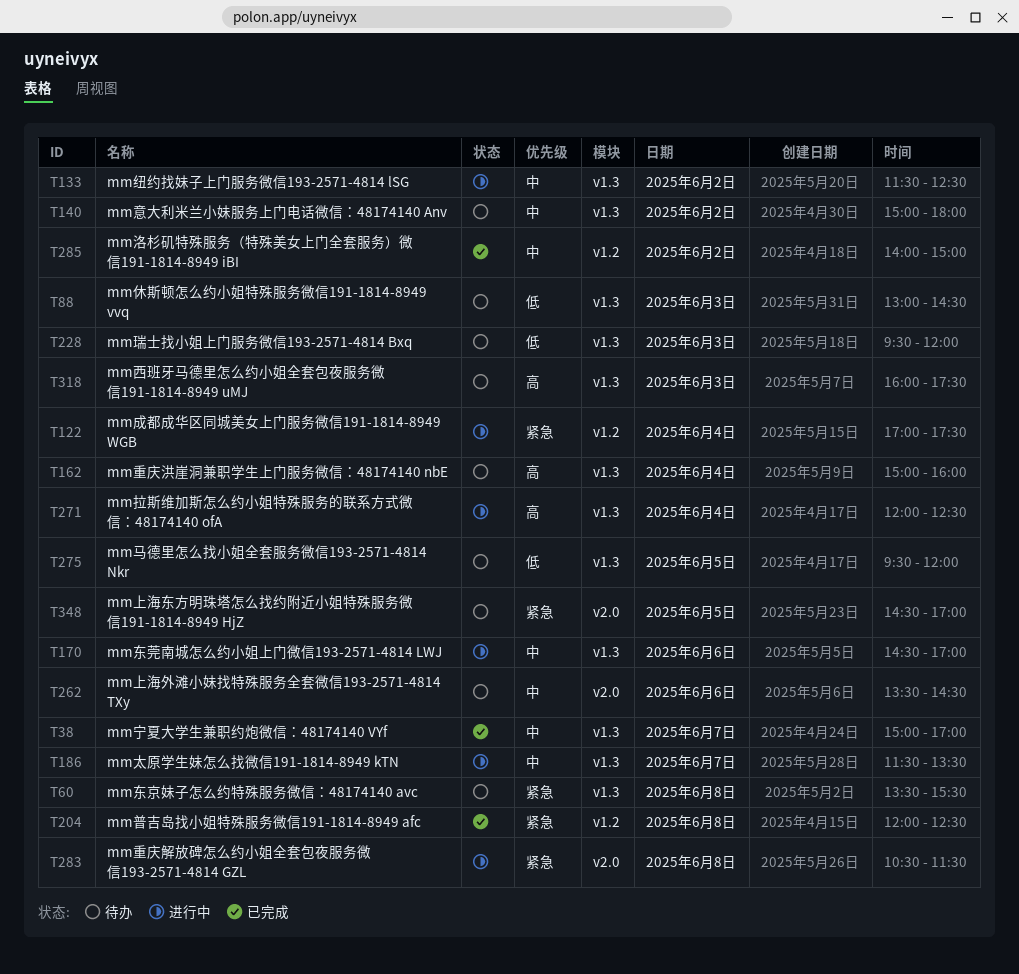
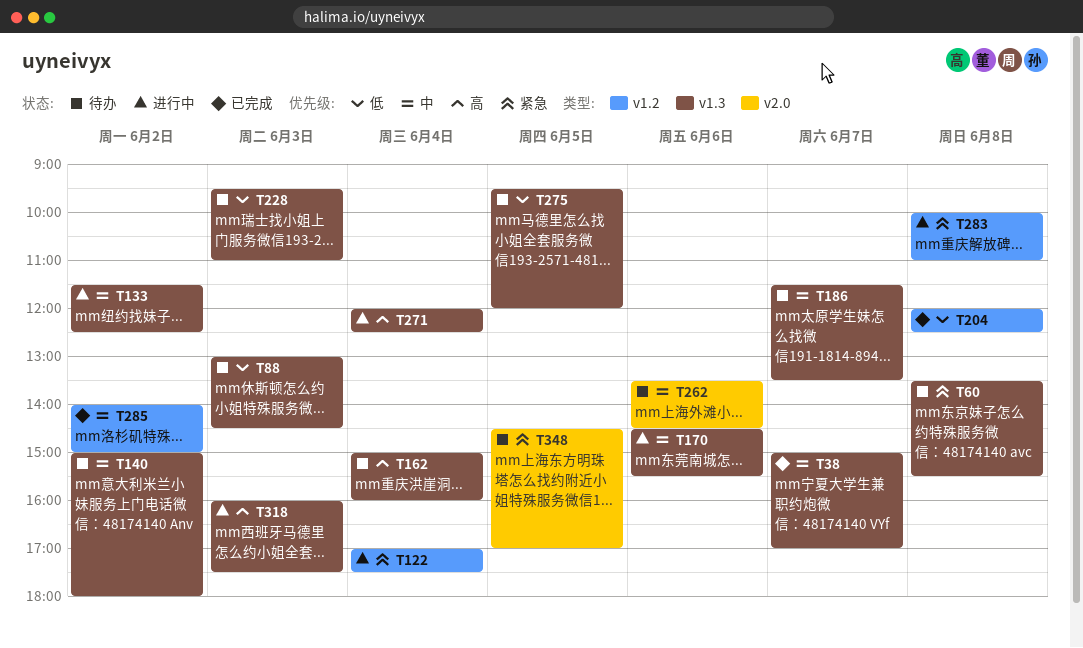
T170, ends: 17:00 -> 15:30
T186, status: 进行中 -> 待办
T204, priority: 紧急 -> 低
T228, ends: 12:00 -> 11:00
T283, label: v2.0 -> v1.2
T283, begins: 10:30 -> 10:00
T283, ends: 11:30 -> 11:00
T318, status: 待办 -> 进行中

